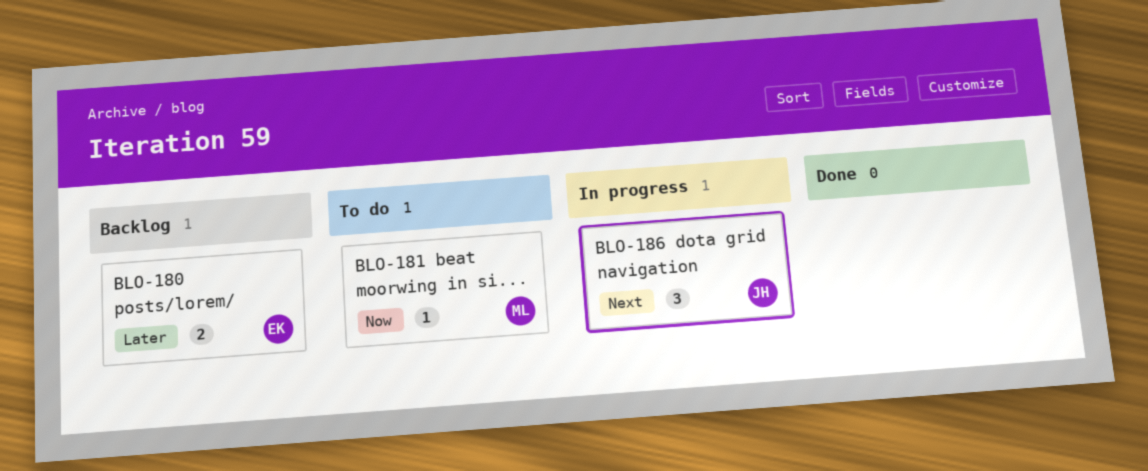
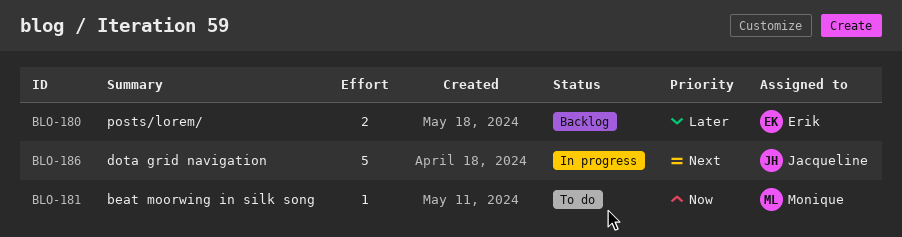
BLO-186, estimate: 3 -> 5

